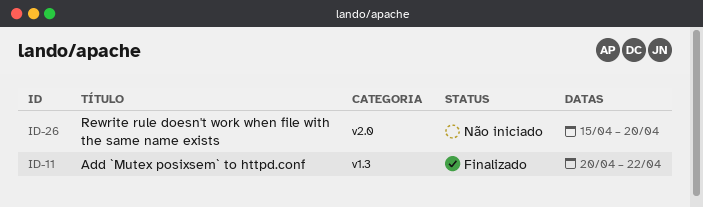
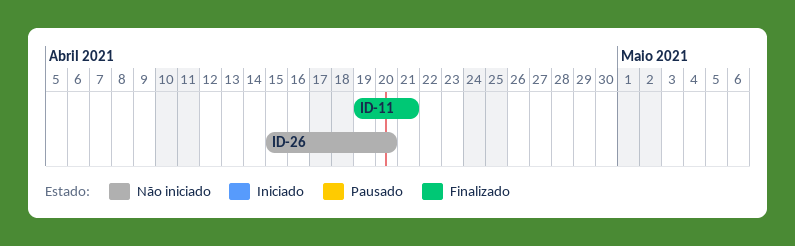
ID-11, start: Apr 20 -> Apr 19
ID-11, due: Apr 22 -> Apr 21

